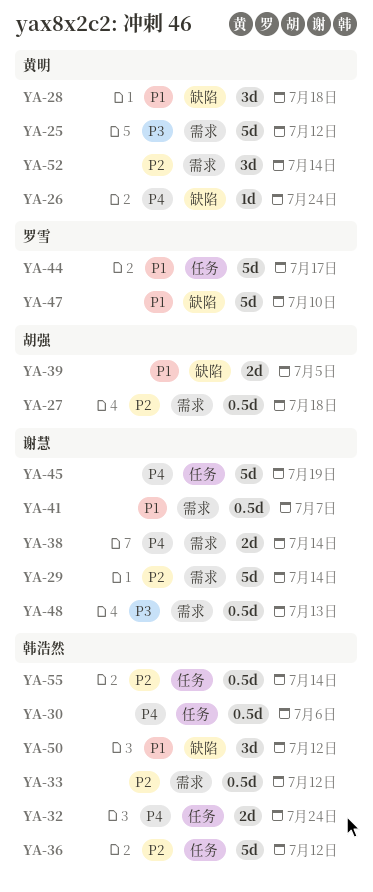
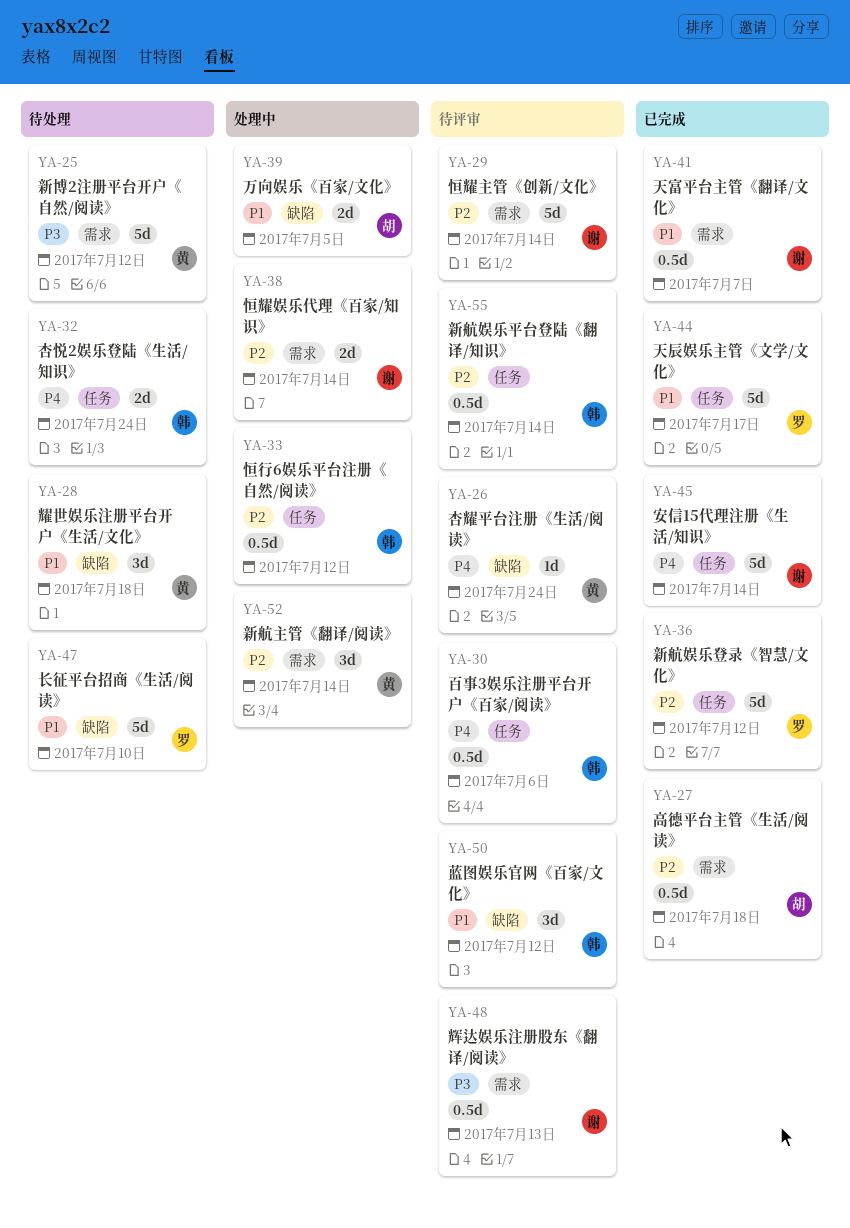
YA-33, label: 需求 -> 任务
YA-36, owner: 韩浩然 -> 罗雪
YA-38, priority: P4 -> P2
YA-45, due: Jul 19 -> Jul 14

